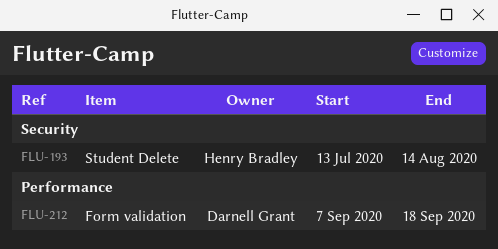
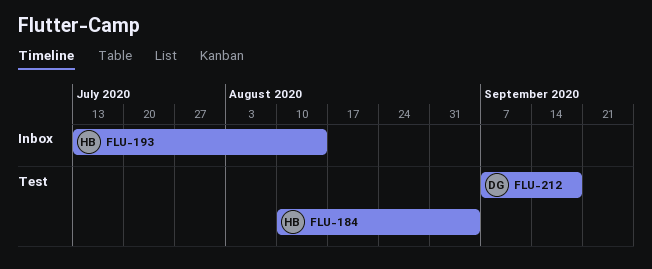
FLU-184: none -> present

